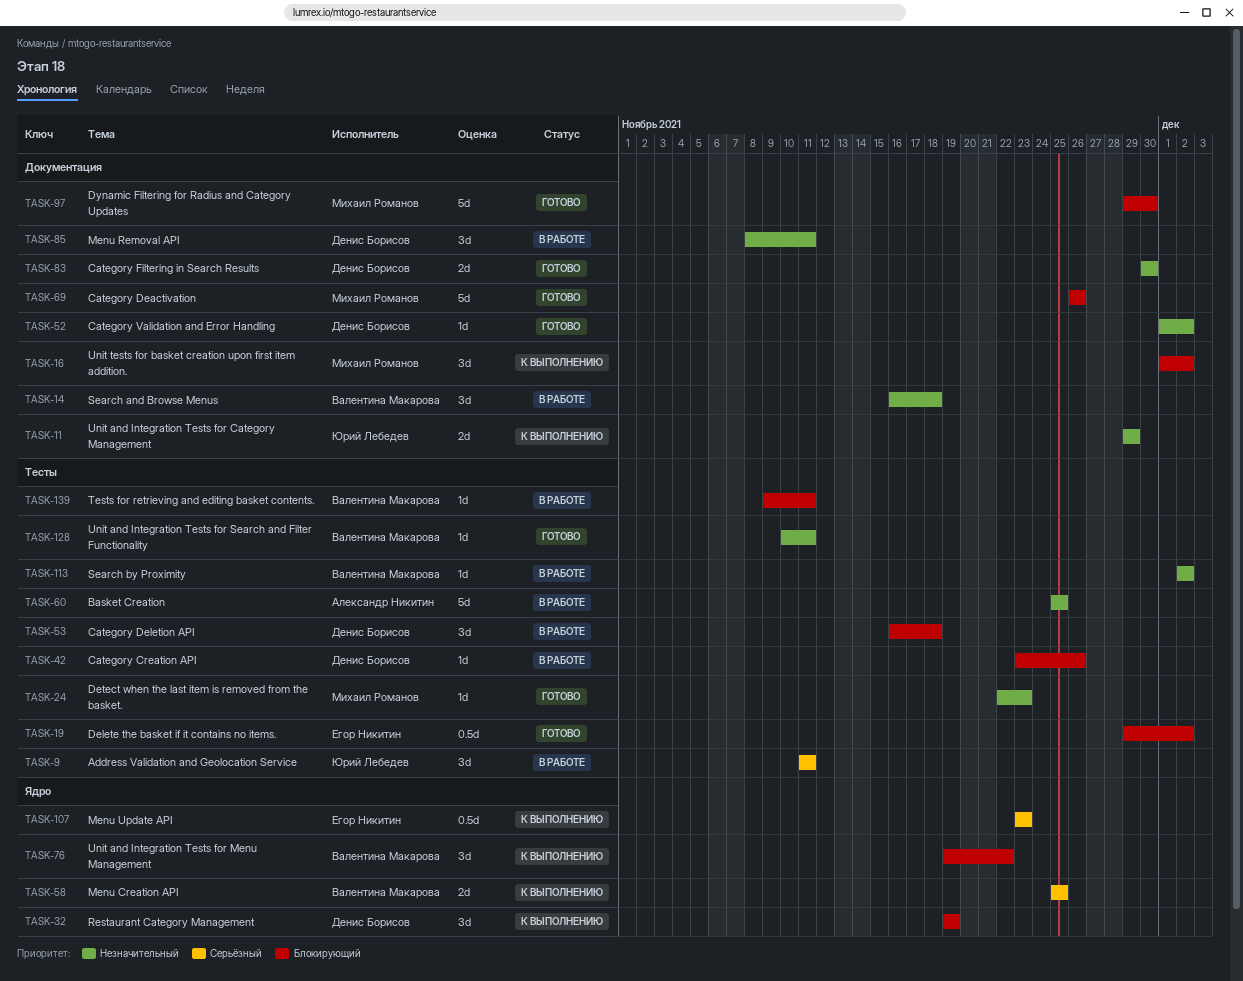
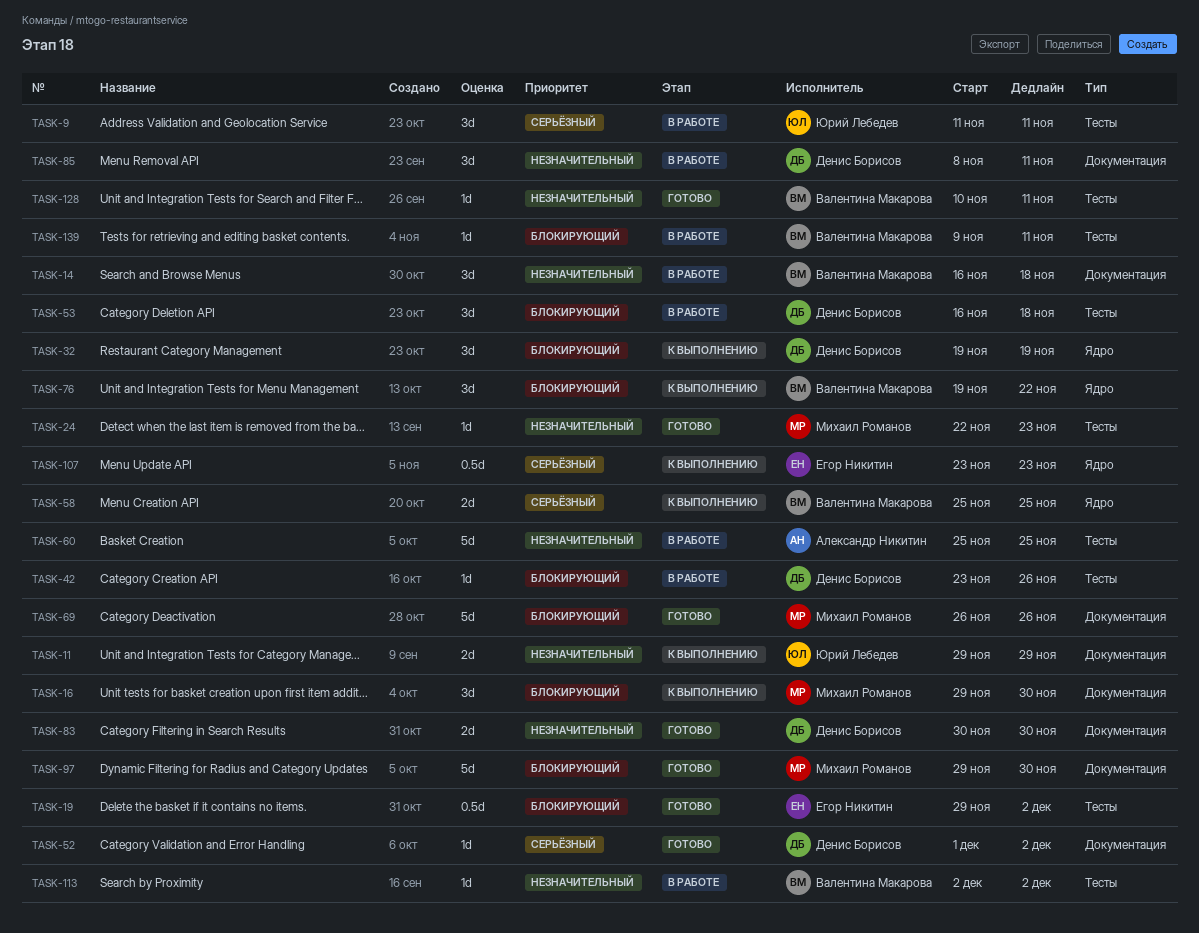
TASK-16, start: Dec 1 -> Nov 29
TASK-16, due: Dec 2 -> Nov 30
TASK-52, priority: Незначительный -> Серьёзный

